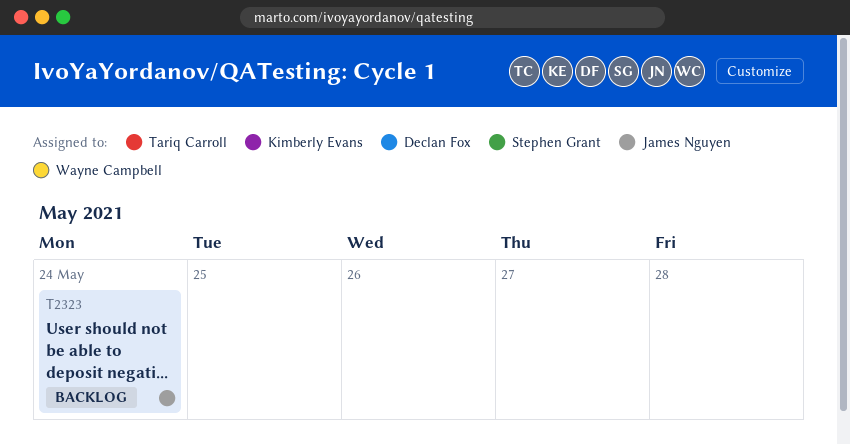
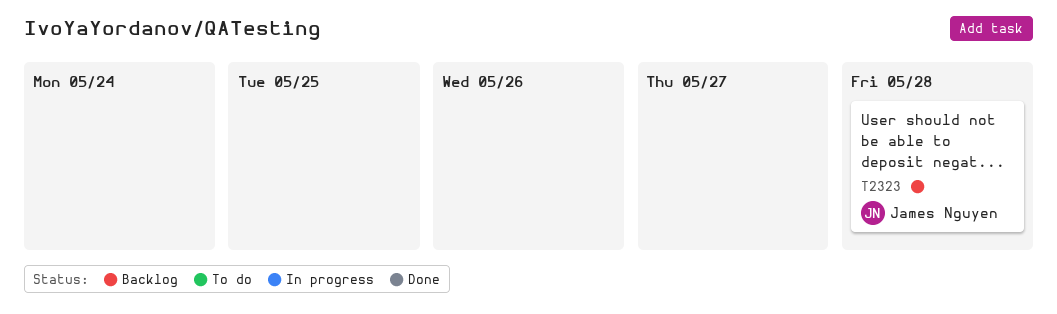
T2323, due: May 24 -> May 28

